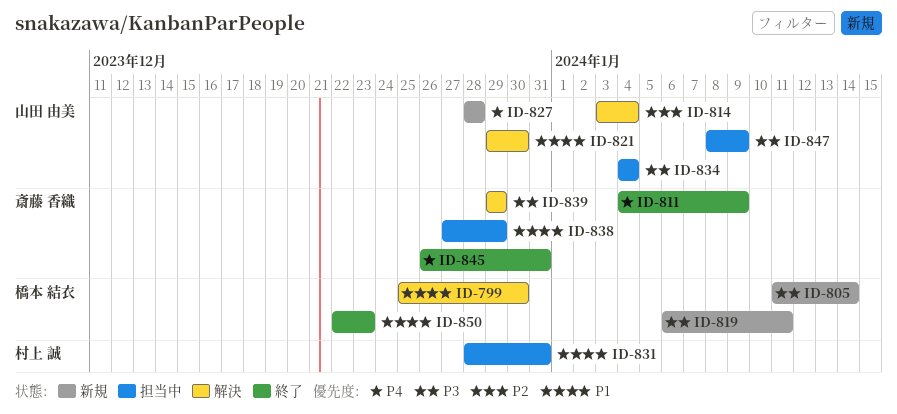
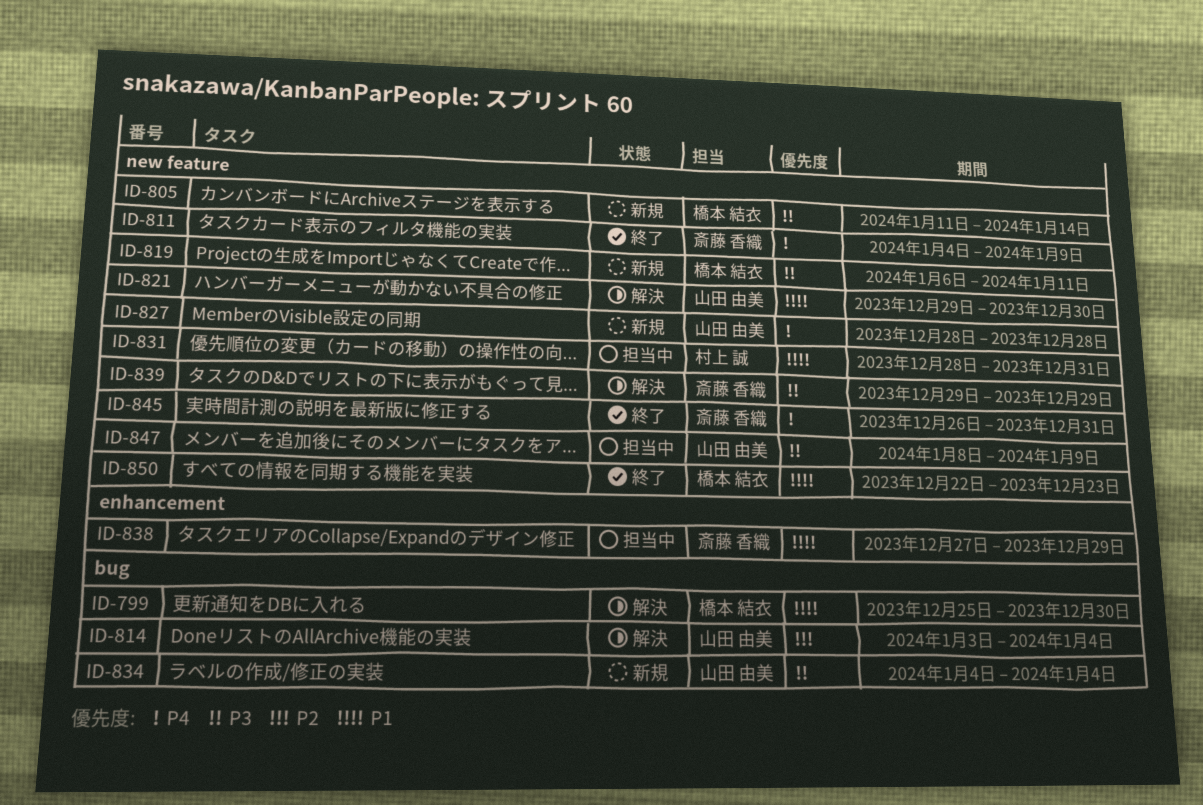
ID-834, status: 担当中 -> 新規

